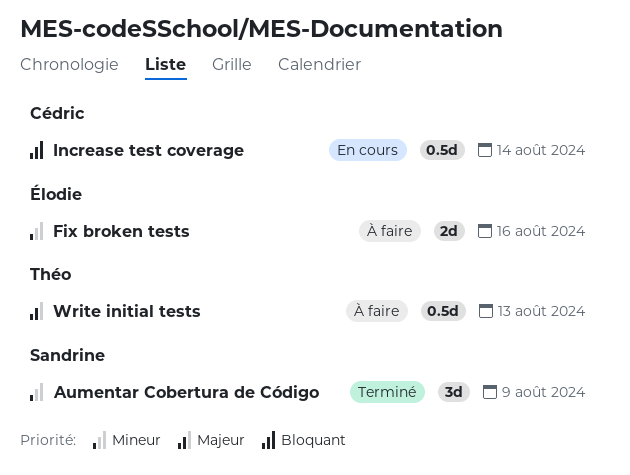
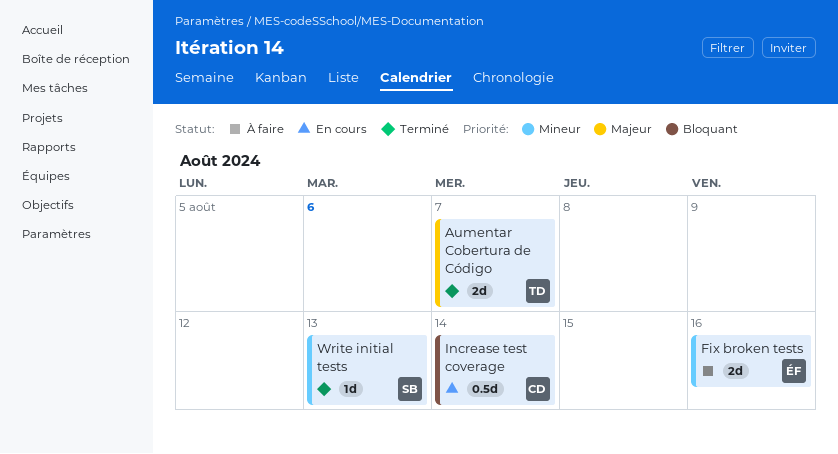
Aumentar Cobertura de Código, owner: Sandrine -> Théo
Aumentar Cobertura de Código, priority: Mineur -> Majeur
Aumentar Cobertura de Código, estimate: 3d -> 2d
Aumentar Cobertura de Código, due: Aug 9 -> Aug 7
Write initial tests, status: À faire -> Terminé
Write initial tests, owner: Théo -> Sandrine
Write initial tests, priority: Majeur -> Mineur
Write initial tests, estimate: 0.5d -> 1d

